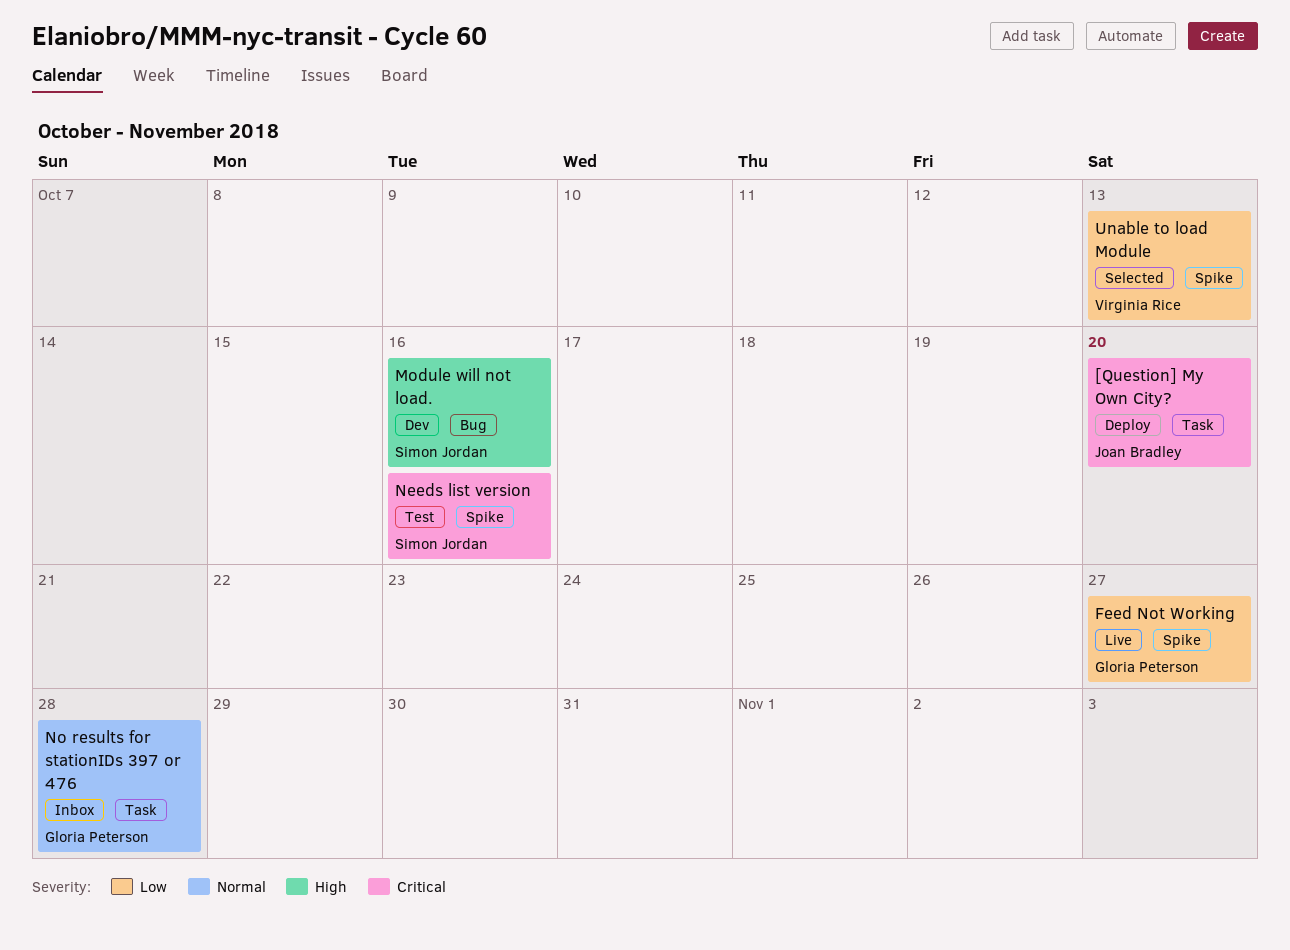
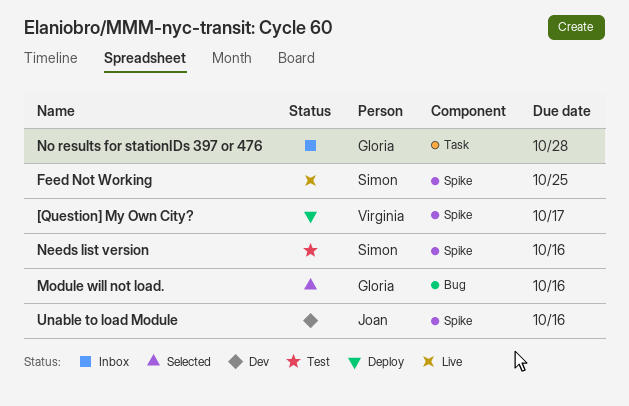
[Question] My Own City?, owner: Joan Bradley -> Virginia Rice
[Question] My Own City?, label: Task -> Spike
[Question] My Own City?, due: Oct 20 -> Oct 17
Feed Not Working, owner: Gloria Peterson -> Simon Jordan
Feed Not Working, due: Oct 27 -> Oct 25
Module will not load., status: Dev -> Selected
Module will not load., owner: Simon Jordan -> Gloria Peterson
Unable to load Module, status: Selected -> Dev
Unable to load Module, owner: Virginia Rice -> Joan Bradley
Unable to load Module, due: Oct 13 -> Oct 16

